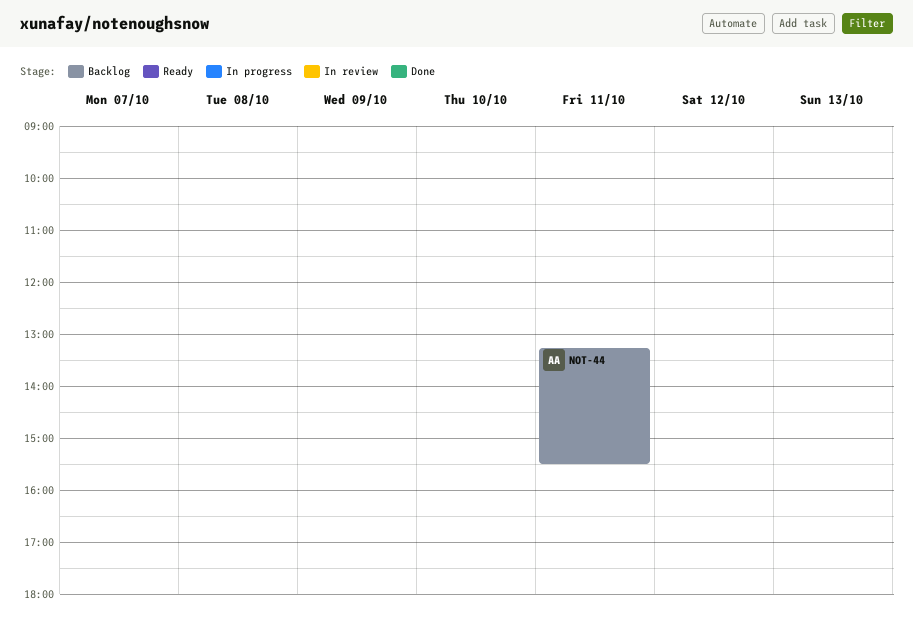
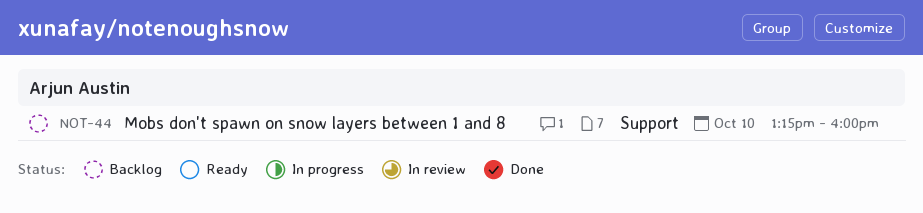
NOT-44, day: Oct 11 -> Oct 10
NOT-44, ends: 15:30 -> 16:00

